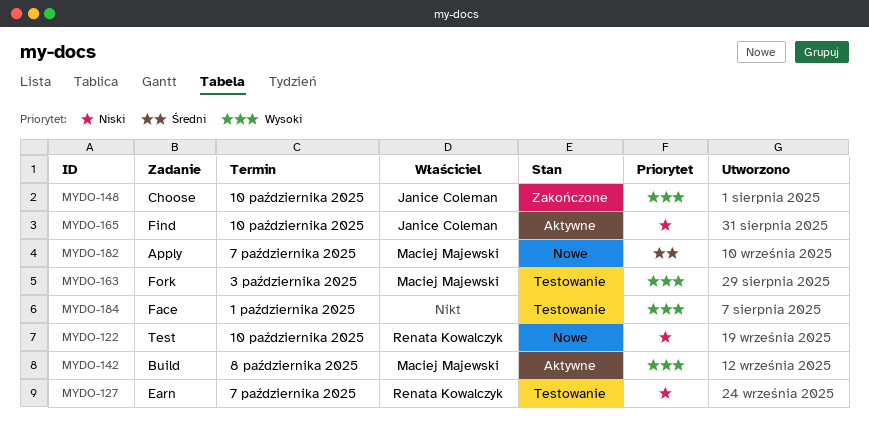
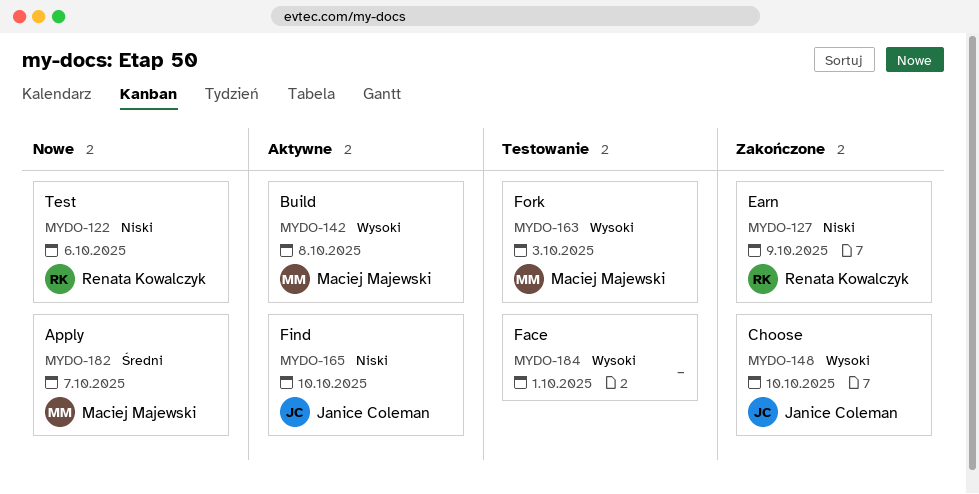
MYDO-122, due: Oct 10 -> Oct 6
MYDO-127, status: Testowanie -> Zakończone
MYDO-127, due: Oct 7 -> Oct 9

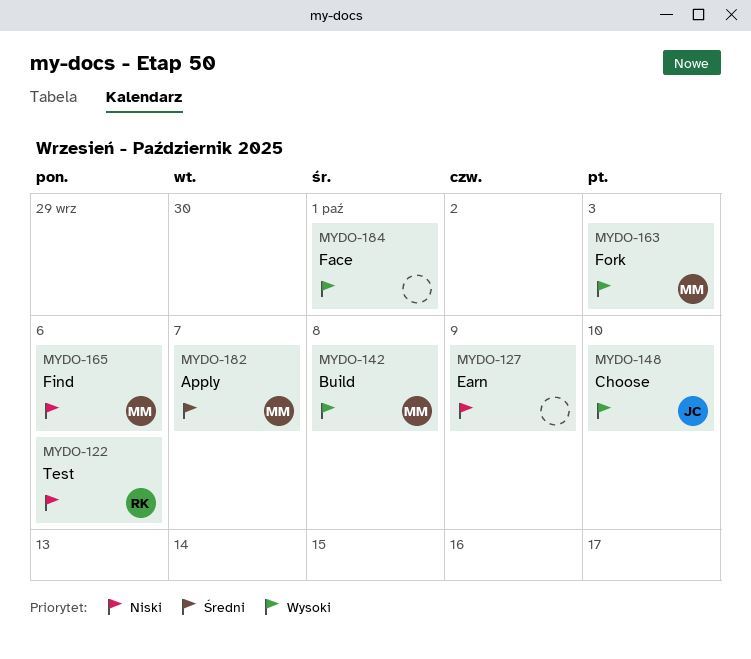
MYDO-127, owner: Renata Kowalczyk -> none
MYDO-165, owner: Janice Coleman -> Maciej Majewski
MYDO-165, due: Oct 10 -> Oct 6

